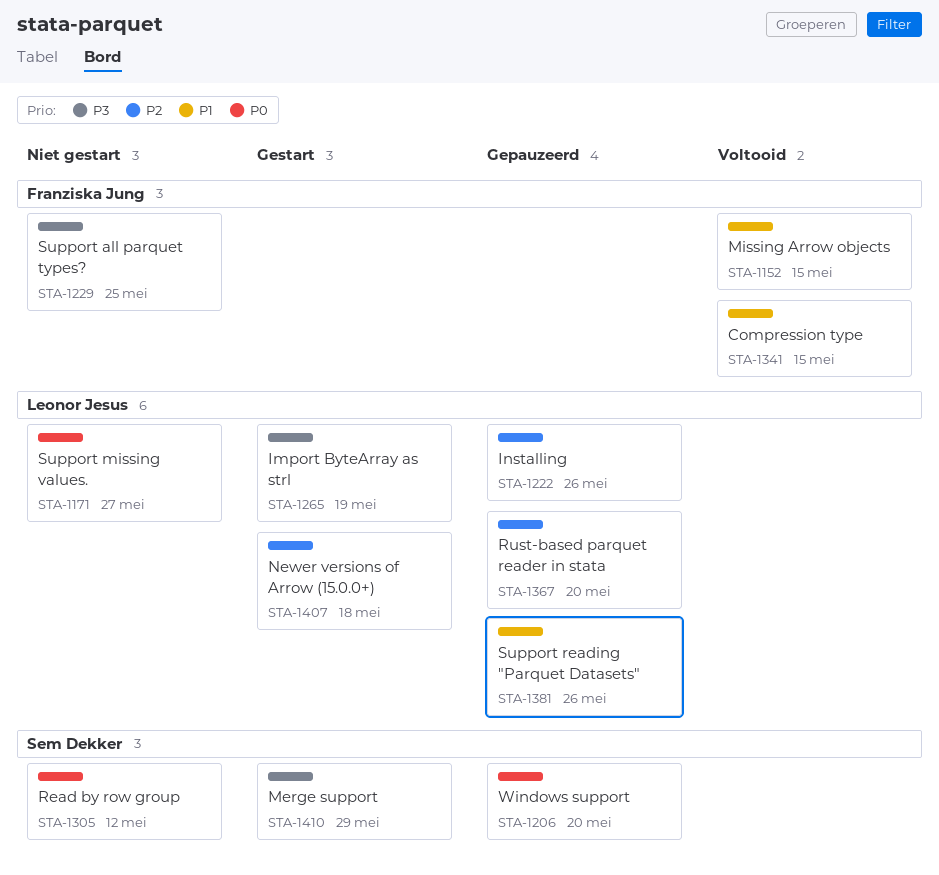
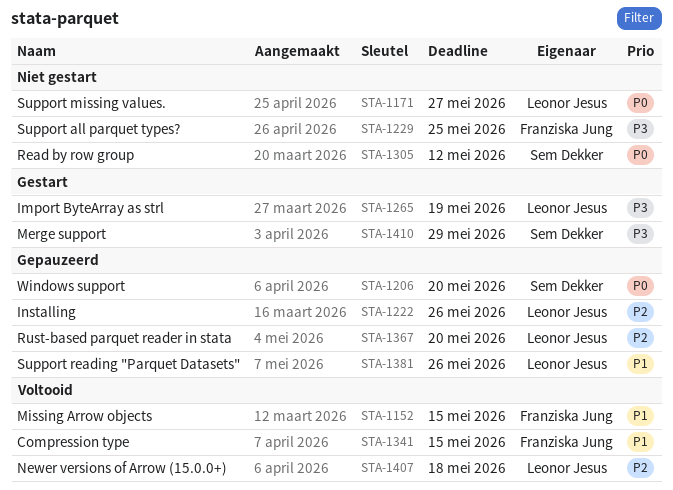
STA-1407, status: Gestart -> Voltooid

